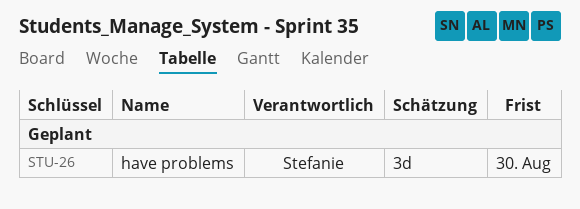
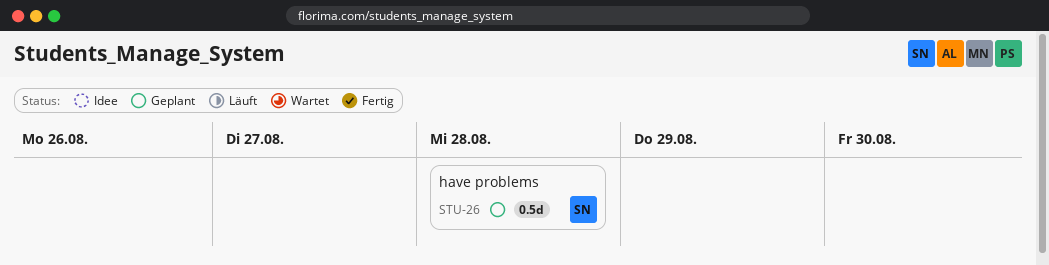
STU-26, estimate: 3d -> 0.5d
STU-26, due: Aug 30 -> Aug 28

